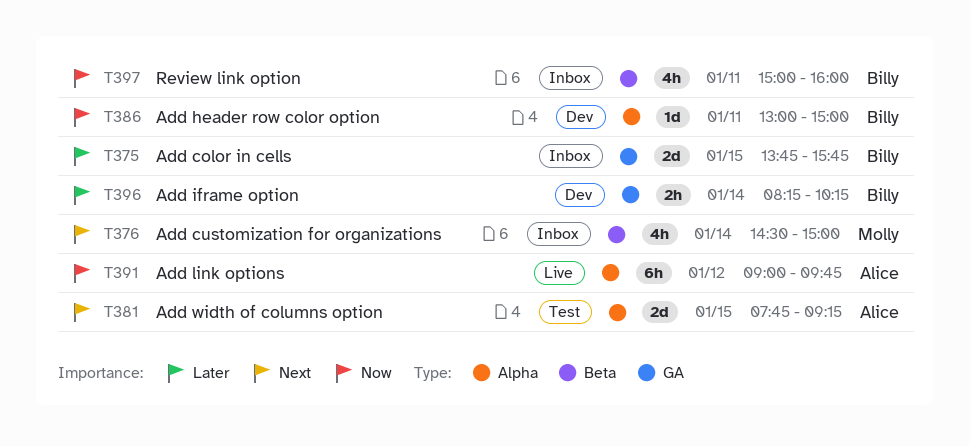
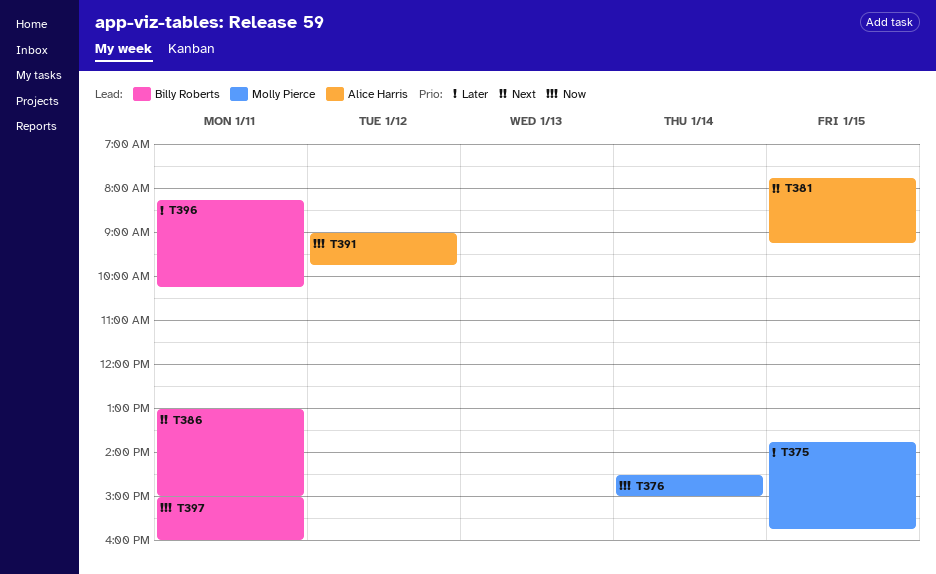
T375, owner: Billy Roberts -> Molly Pierce
T376, priority: Next -> Now
T386, priority: Now -> Next
T396, day: Jan 14 -> Jan 11

